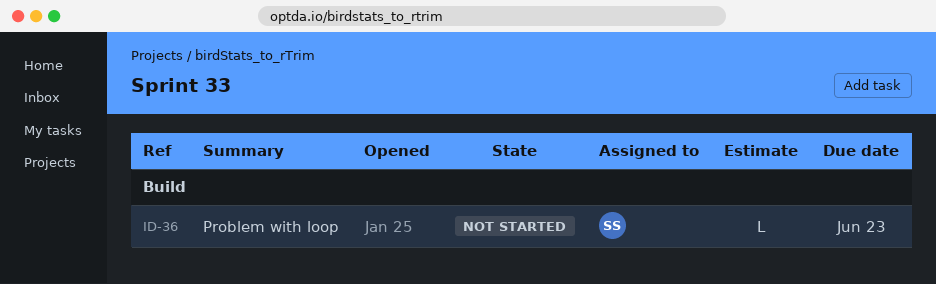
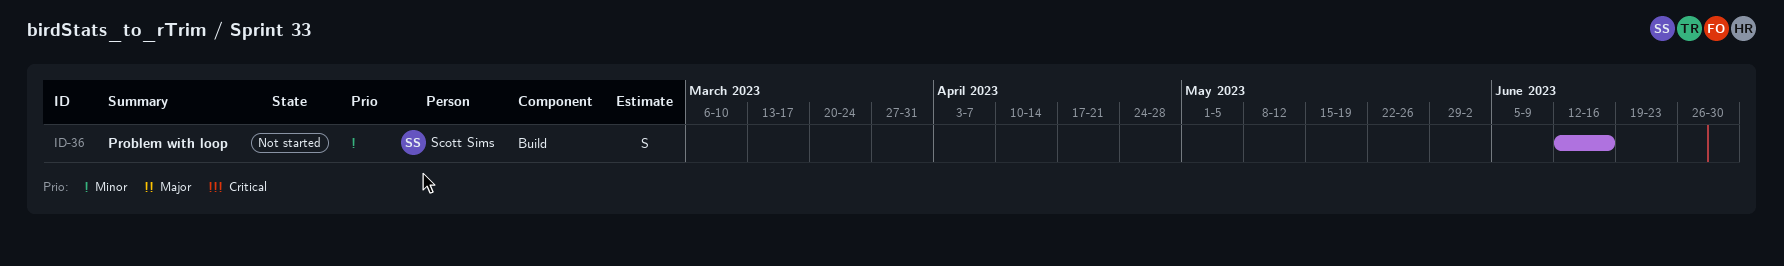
ID-36, estimate: L -> S
ID-36, due: Jun 23 -> Jun 16

